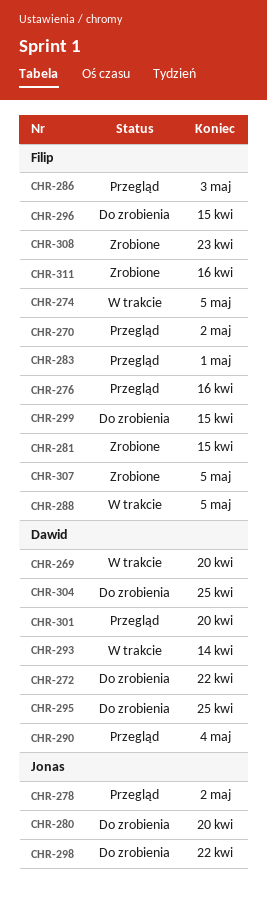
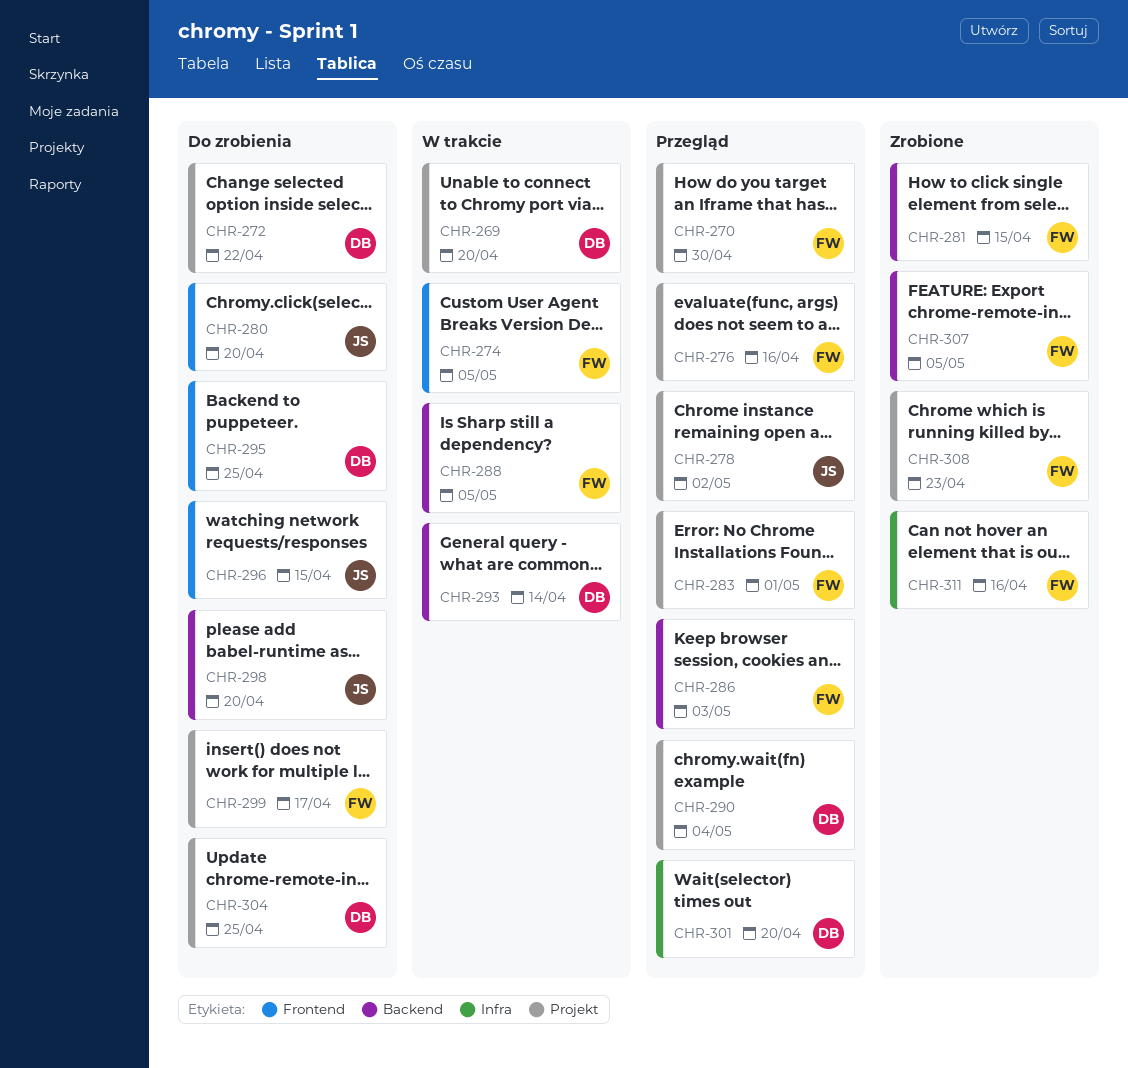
CHR-270, due: May 2 -> Apr 30
CHR-296, owner: Filip -> Jonas
CHR-298, due: Apr 22 -> Apr 20
CHR-299, due: Apr 15 -> Apr 17

